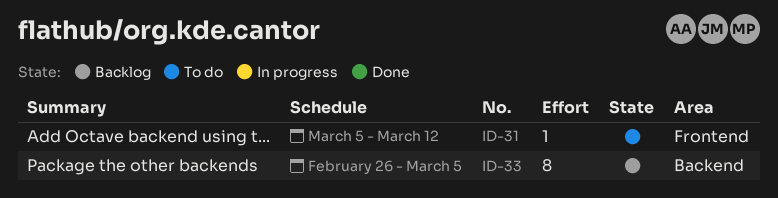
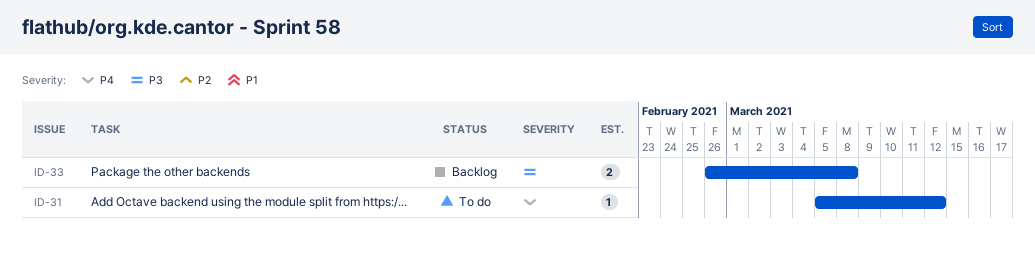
ID-33, estimate: 8 -> 2
ID-33, due: Mar 5 -> Mar 8

